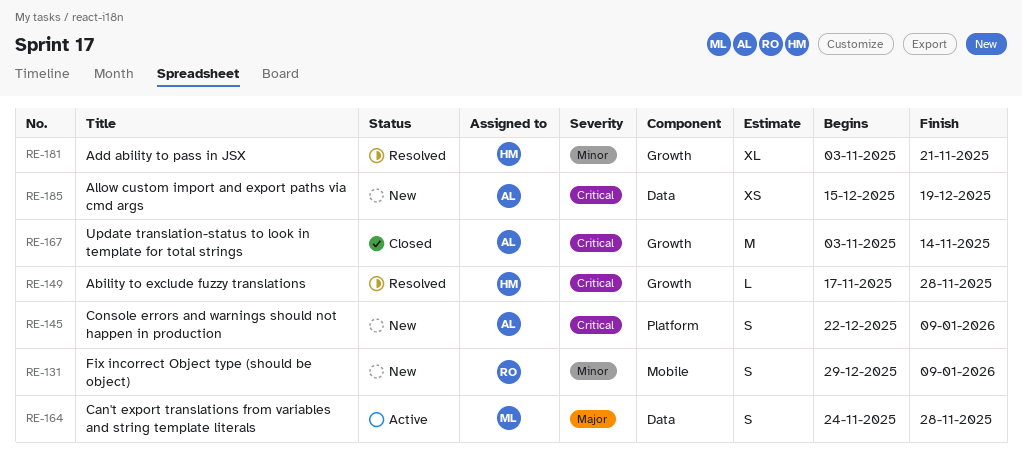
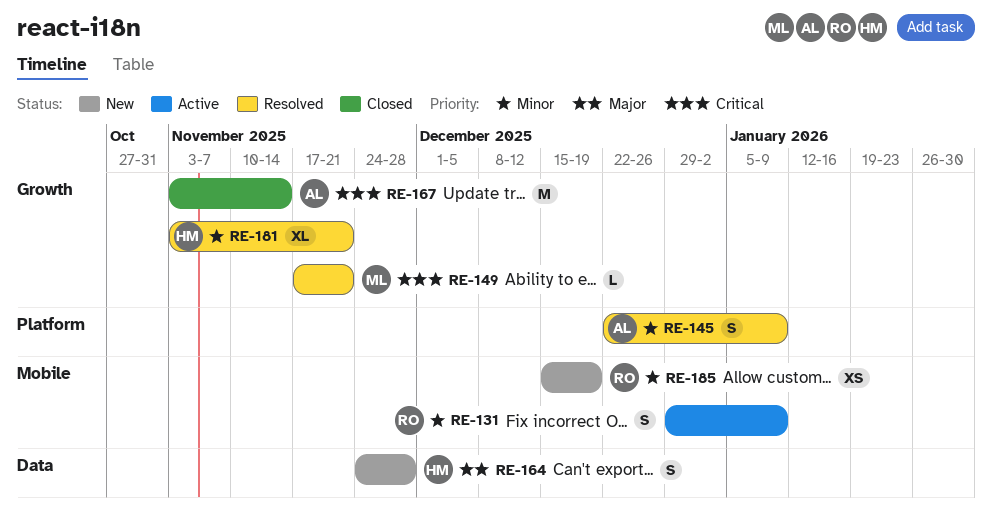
RE-131, status: New -> Active
RE-145, status: New -> Resolved
RE-145, priority: Critical -> Minor
RE-149, owner: HM -> ML
RE-149, due: Nov 28 -> Nov 21
RE-164, status: Active -> New
RE-164, owner: ML -> HM
RE-185, owner: AL -> RO
RE-185, priority: Critical -> Minor
RE-185, label: Data -> Mobile

